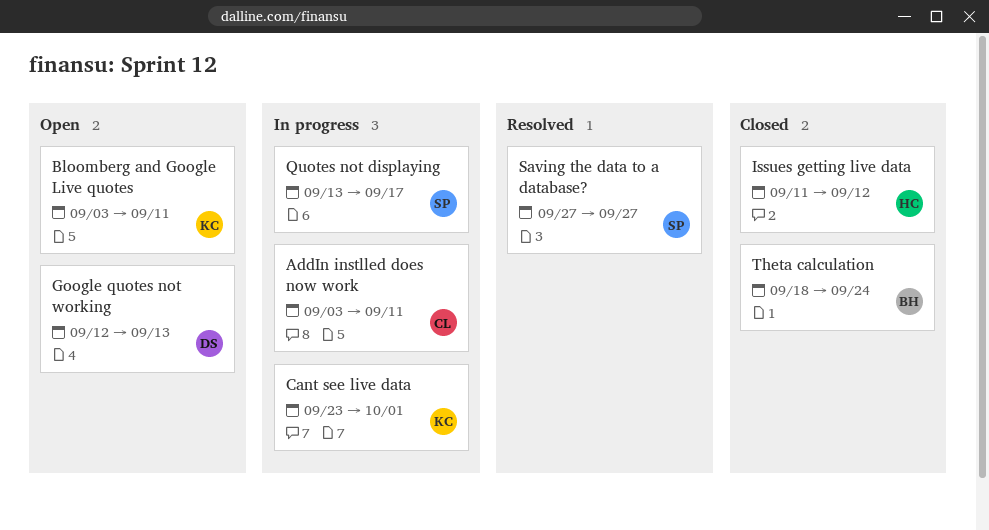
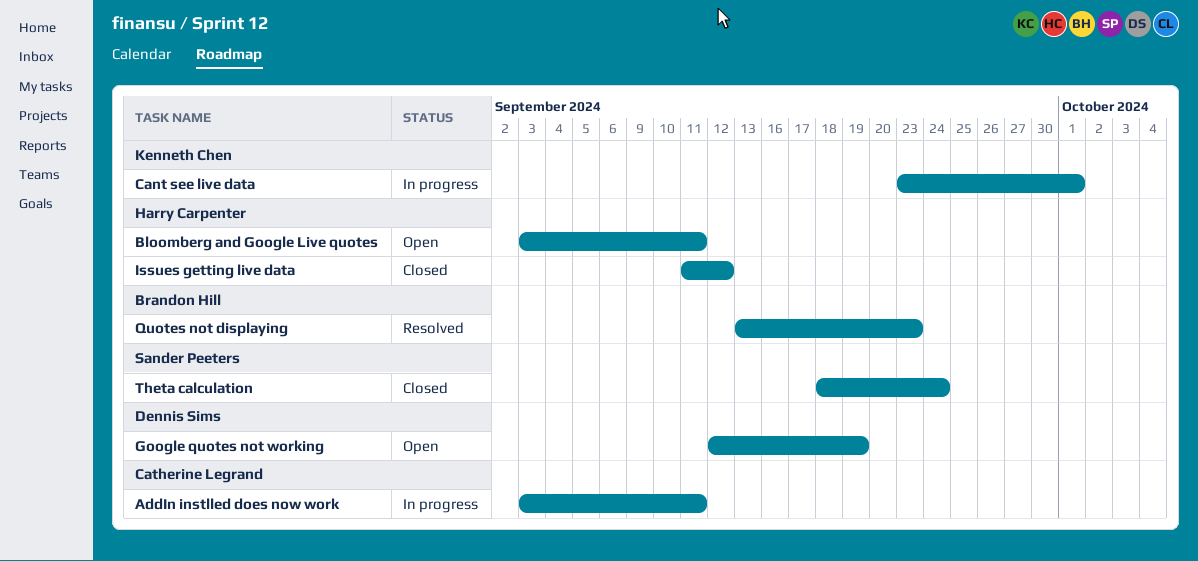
Bloomberg and Google Live quotes, owner: Kenneth Chen -> Harry Carpenter
Google quotes not working, due: Sep 13 -> Sep 19
Quotes not displaying, status: In progress -> Resolved
Quotes not displaying, owner: Sander Peeters -> Brandon Hill
Quotes not displaying, due: Sep 17 -> Sep 23
Saving the data to a database?: present -> none
Theta calculation, owner: Brandon Hill -> Sander Peeters

